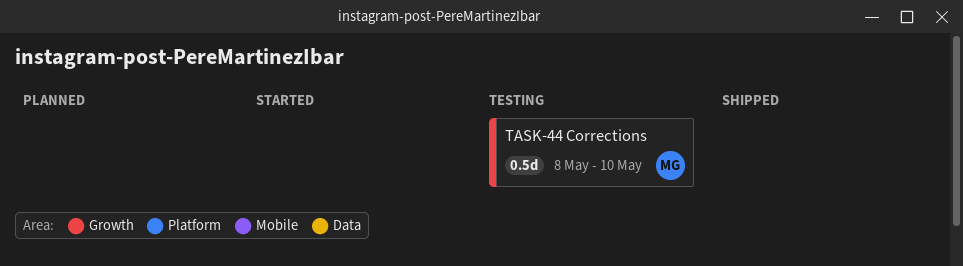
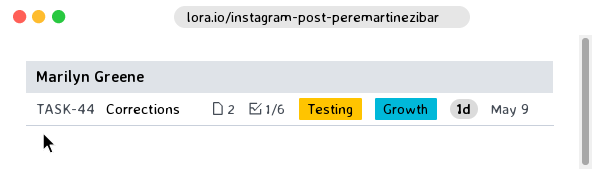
TASK-44, estimate: 0.5d -> 1d
TASK-44, due: May 10 -> May 9

